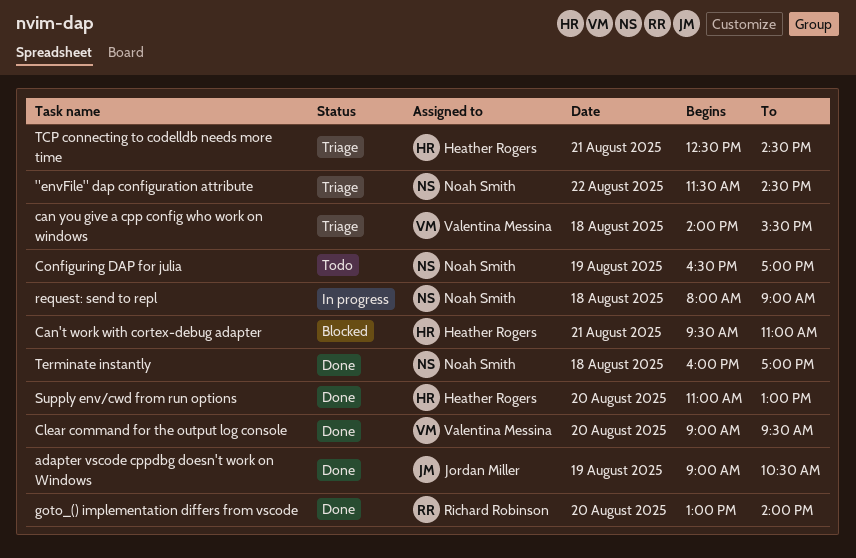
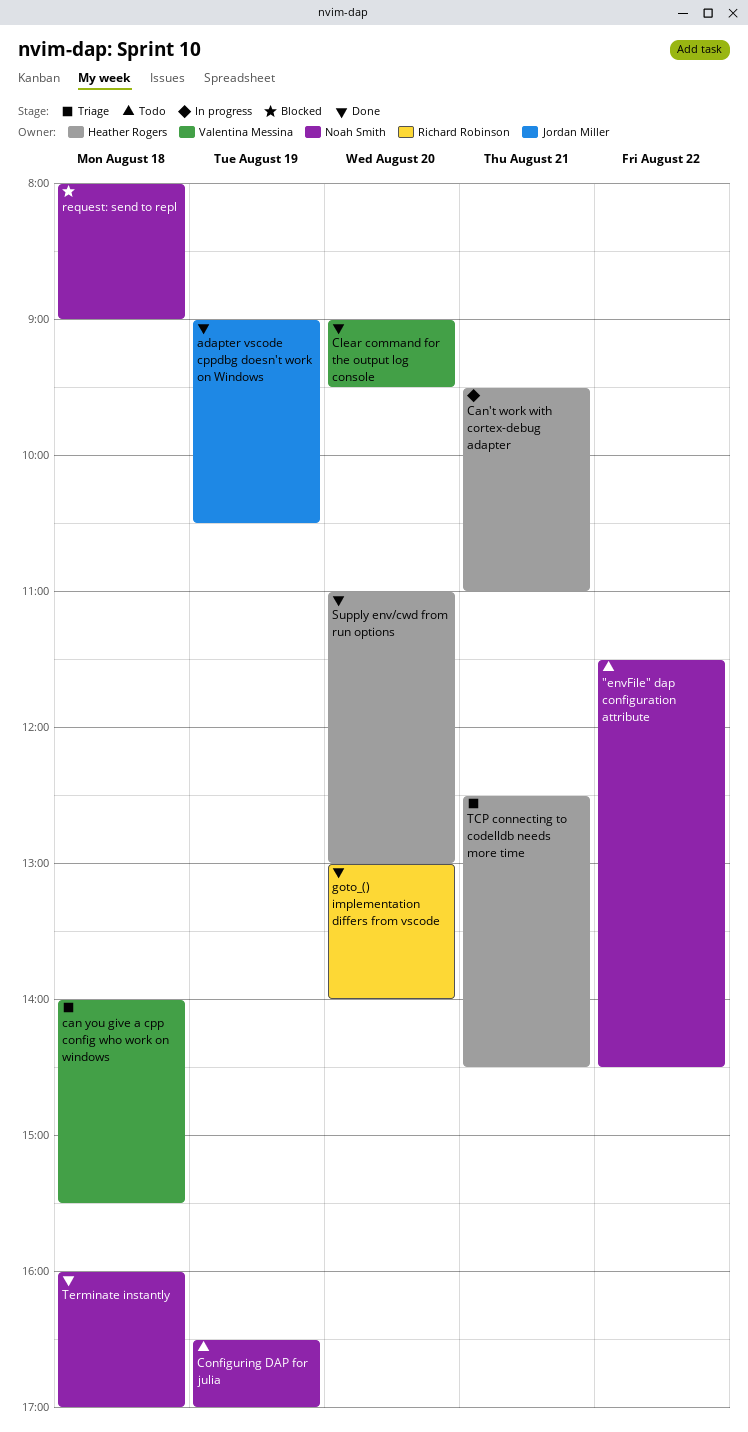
"envFile" dap configuration attribute, status: Triage -> Todo
Can't work with cortex-debug adapter, status: Blocked -> In progress
request: send to repl, status: In progress -> Blocked

